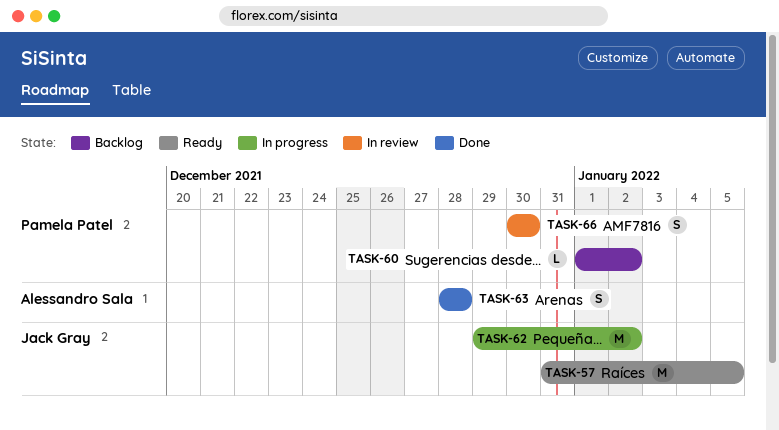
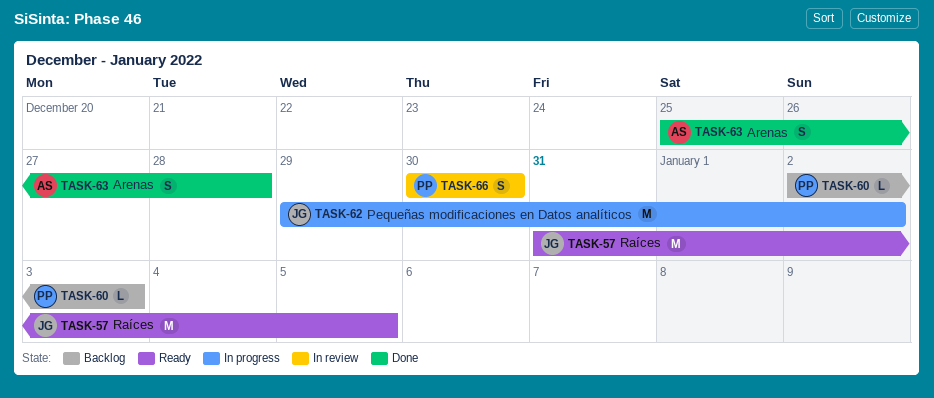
TASK-60, start: Jan 1 -> Jan 2
TASK-60, due: Jan 2 -> Jan 3
TASK-63, start: Dec 28 -> Dec 25

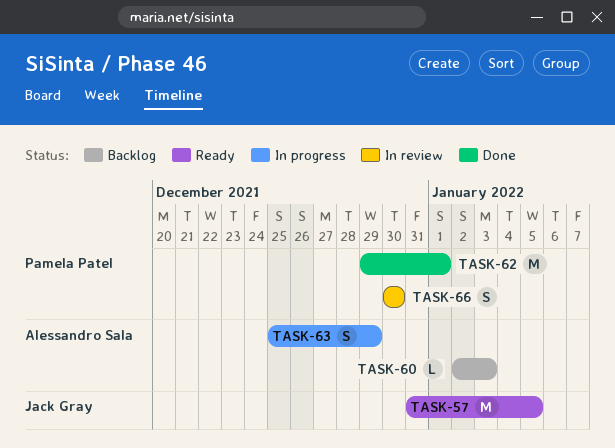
TASK-60, owner: Pamela Patel -> Alessandro Sala
TASK-62, status: In progress -> Done
TASK-62, owner: Jack Gray -> Pamela Patel
TASK-62, due: Jan 2 -> Jan 1
TASK-63, status: Done -> In progress
TASK-63, due: Dec 28 -> Dec 29

